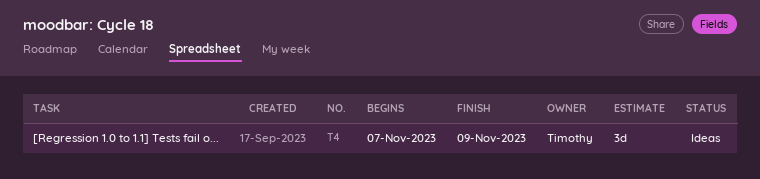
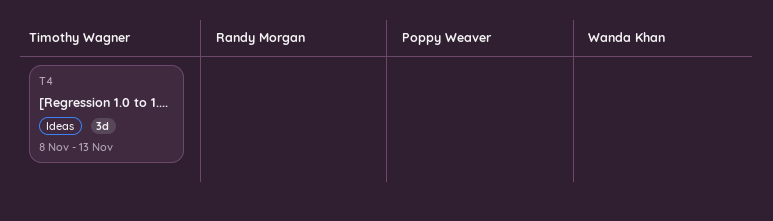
T4, start: Nov 7 -> Nov 8
T4, due: Nov 9 -> Nov 13

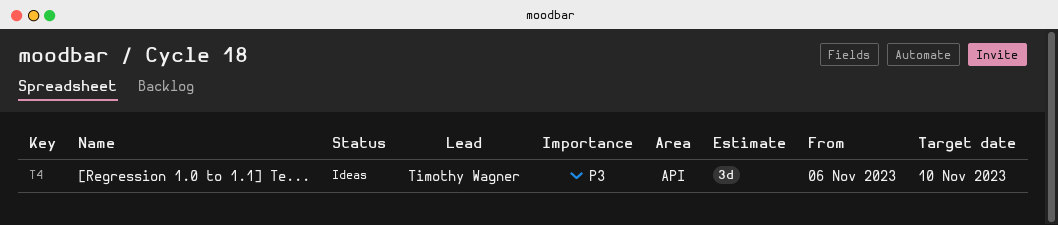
T4, start: Nov 8 -> Nov 6
T4, due: Nov 13 -> Nov 10

